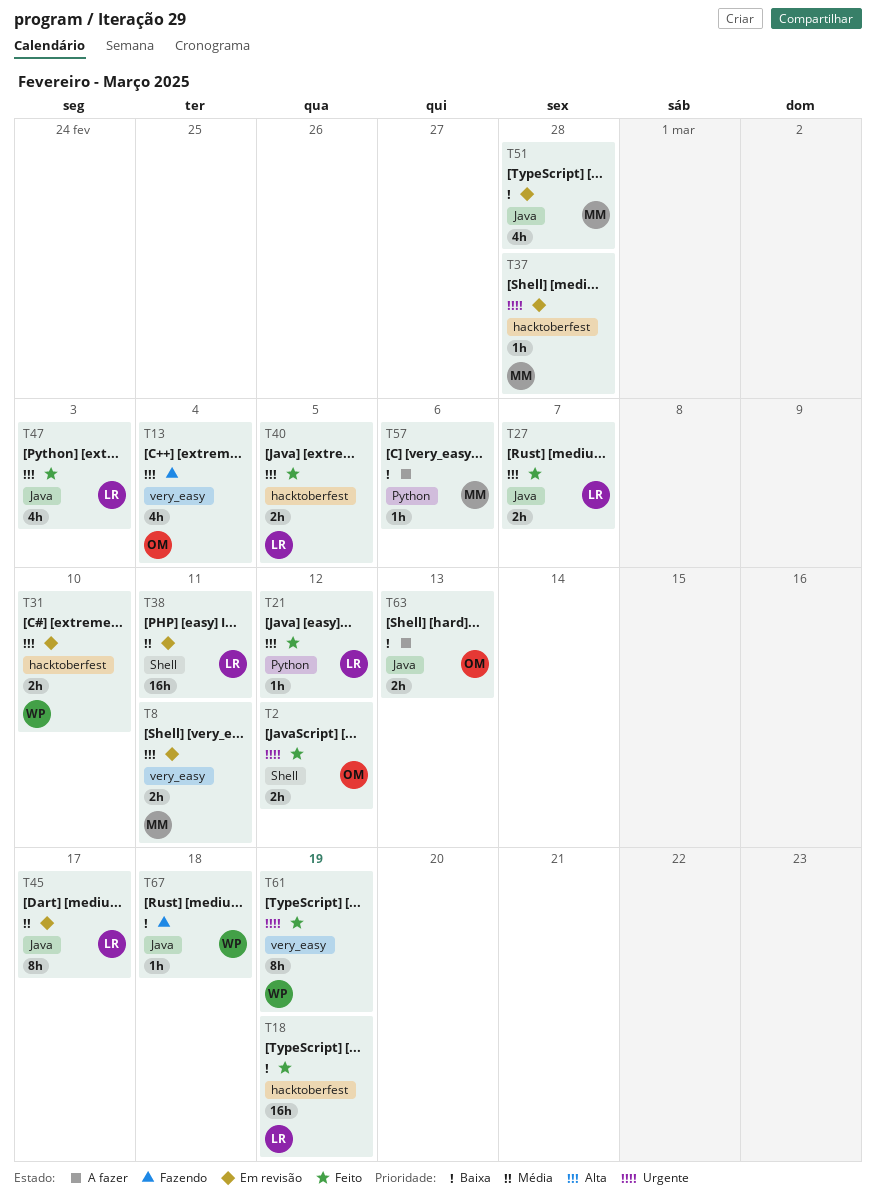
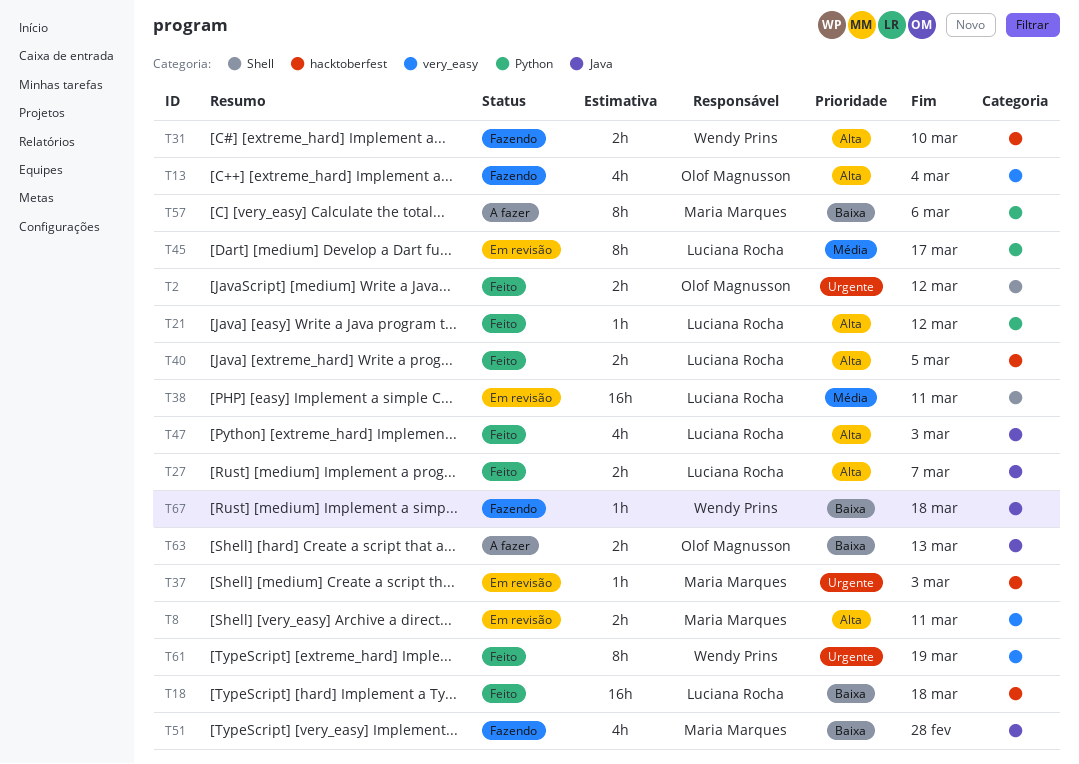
T18, due: Mar 19 -> Mar 18
T31, status: Em revisão -> Fazendo
T37, due: Feb 28 -> Mar 3
T45, label: Java -> Python
T51, status: Em revisão -> Fazendo
T57, estimate: 1h -> 8h

